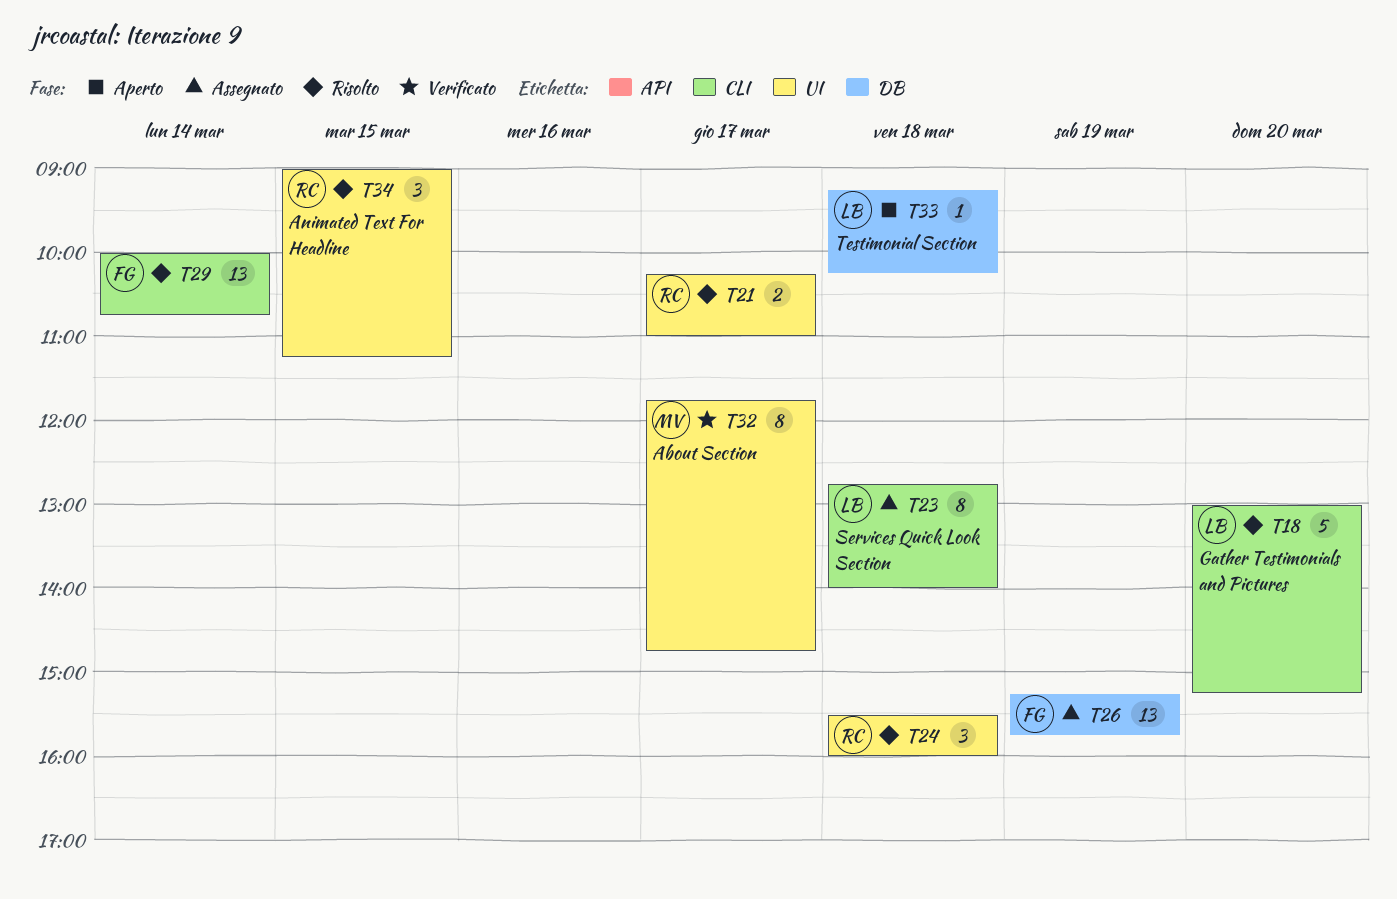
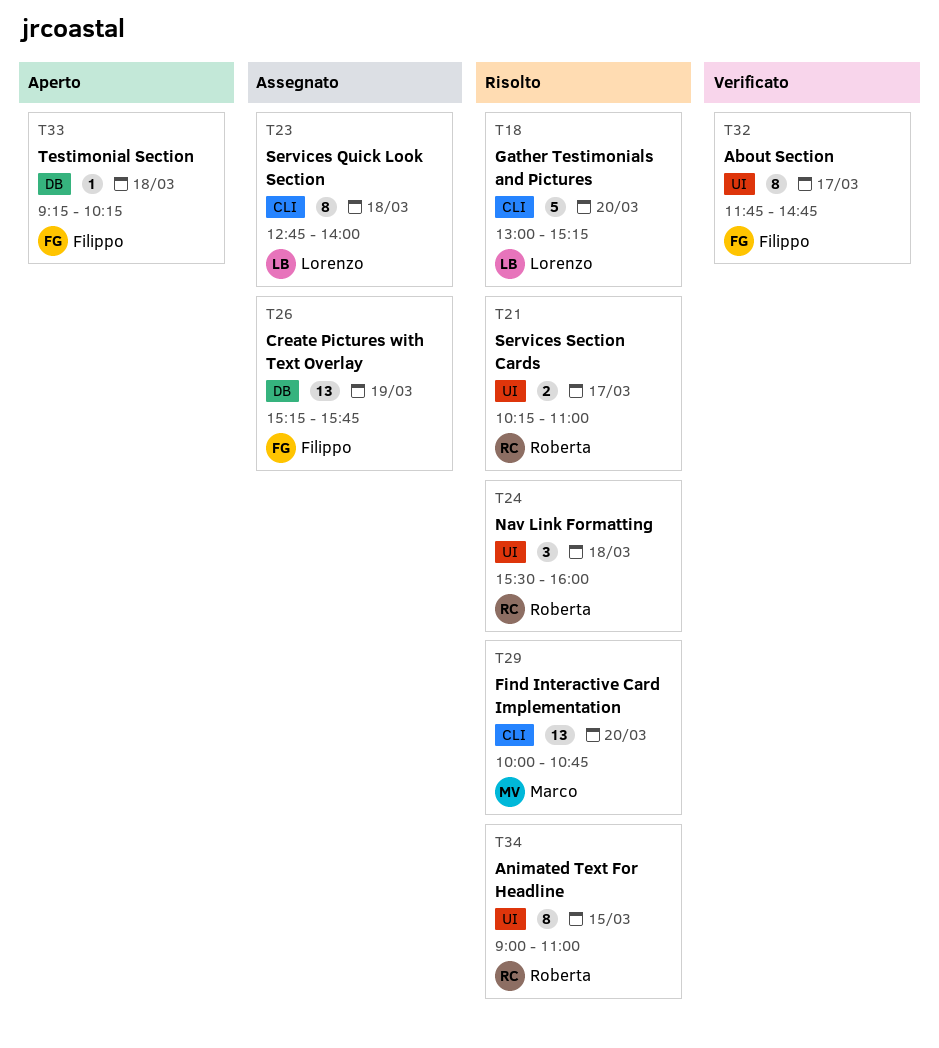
T29, owner: Filippo -> Marco
T29, day: Mar 14 -> Mar 20
T32, owner: Marco -> Filippo
T33, owner: Lorenzo -> Filippo
T34, estimate: 3 -> 8
T34, ends: 11:15 -> 11:00

